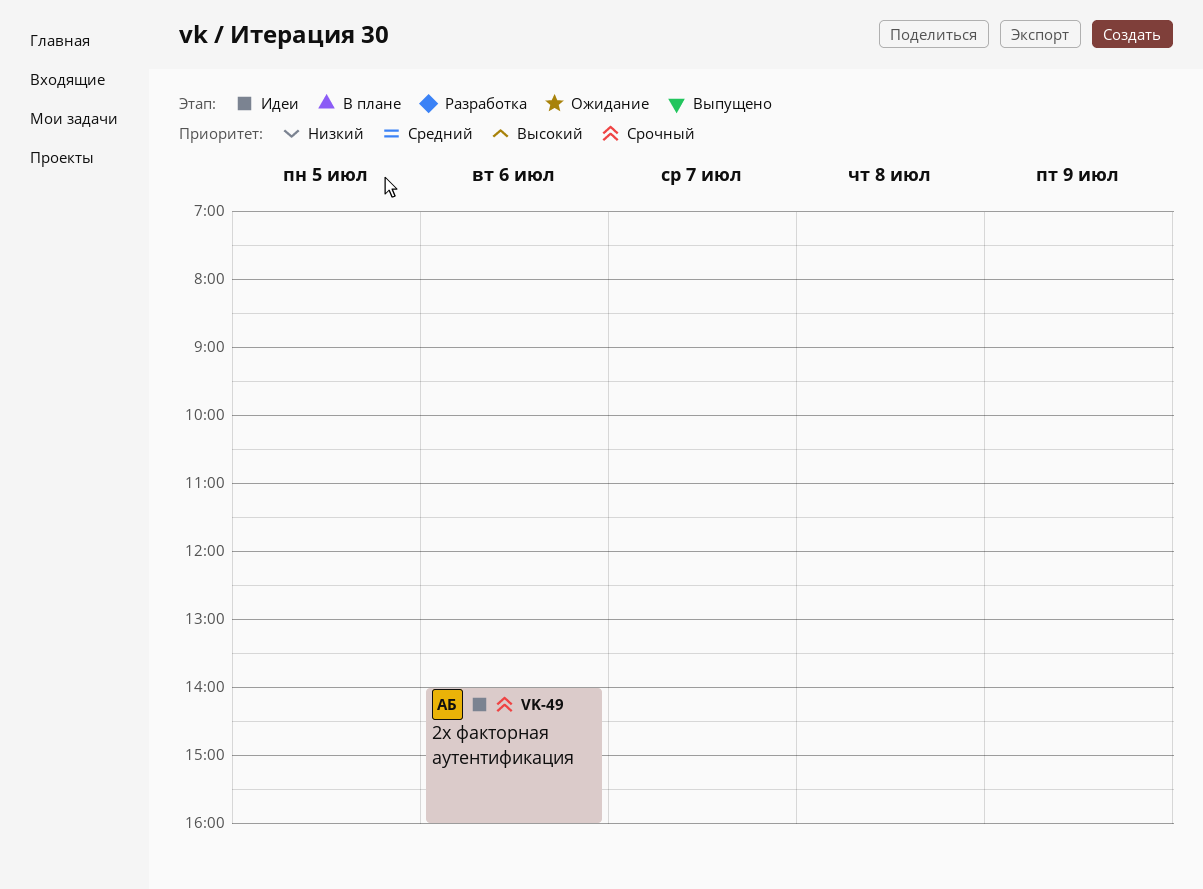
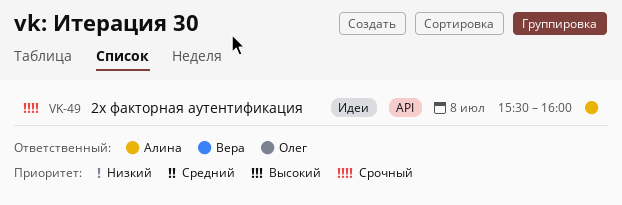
VK-49, day: Jul 6 -> Jul 8
VK-49, begins: 14:00 -> 15:30

